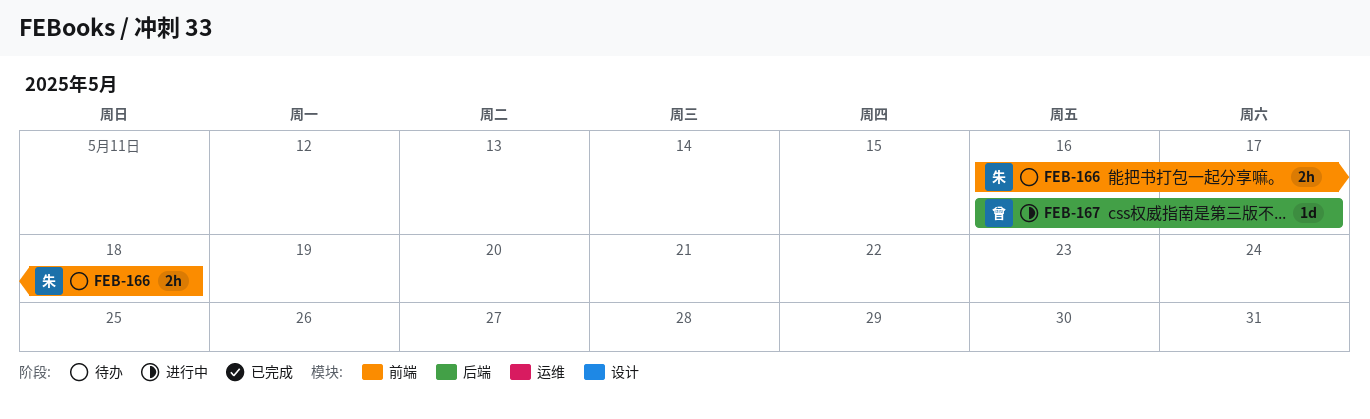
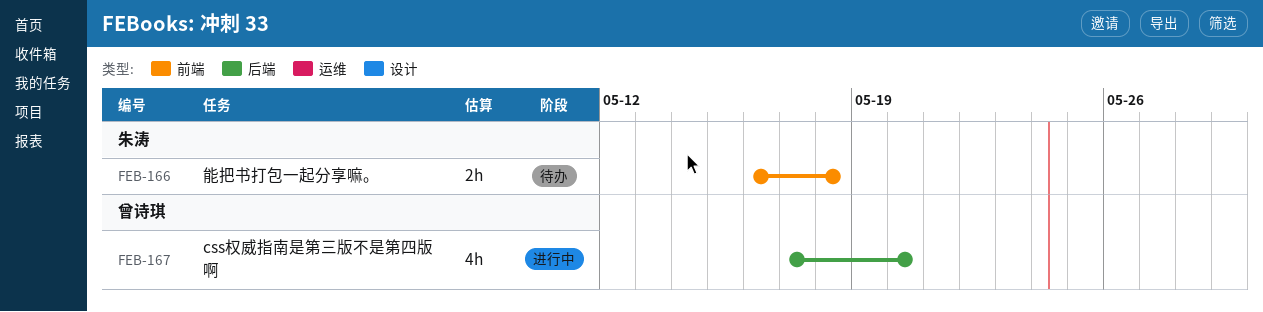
FEB-167, estimate: 1d -> 4h
FEB-167, start: May 16 -> May 17
FEB-167, due: May 17 -> May 20

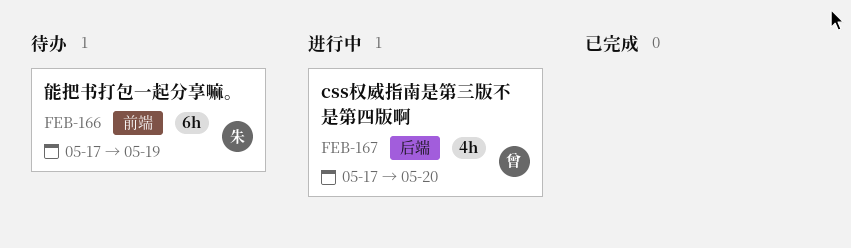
FEB-166, estimate: 2h -> 6h
FEB-166, start: May 16 -> May 17
FEB-166, due: May 18 -> May 19

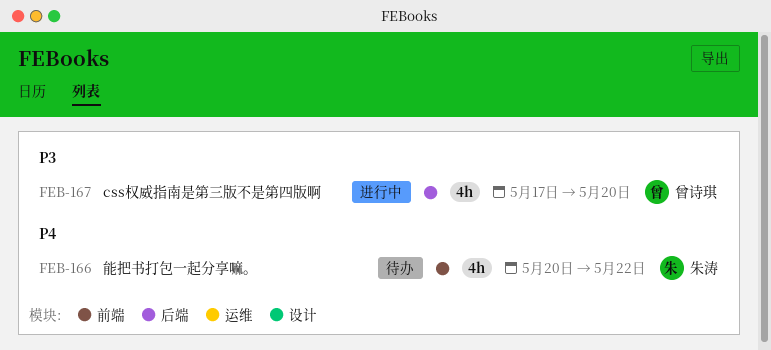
FEB-166, estimate: 6h -> 4h
FEB-166, start: May 17 -> May 20
FEB-166, due: May 19 -> May 22

